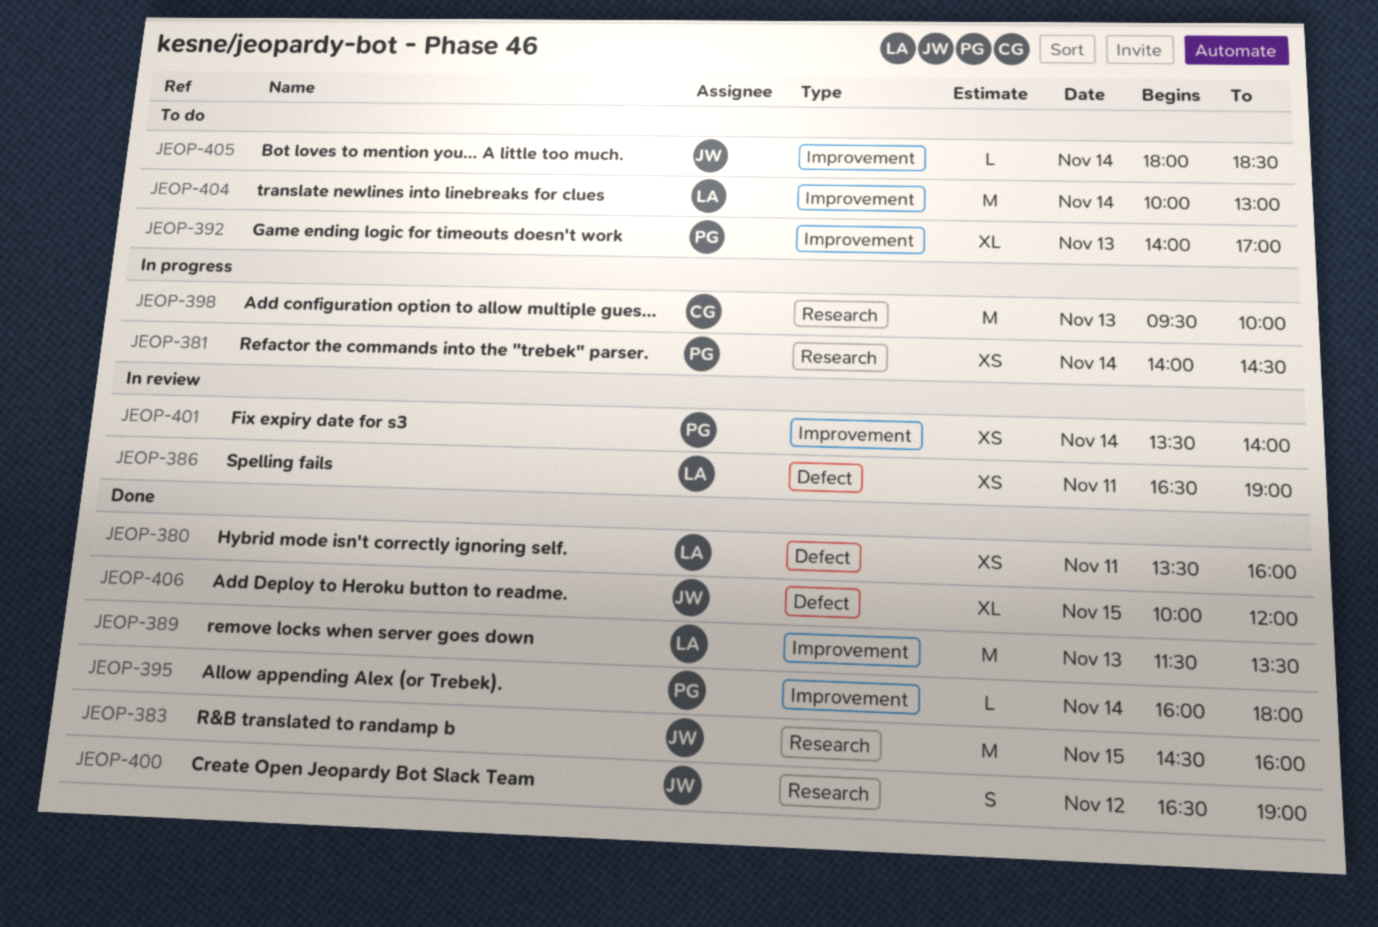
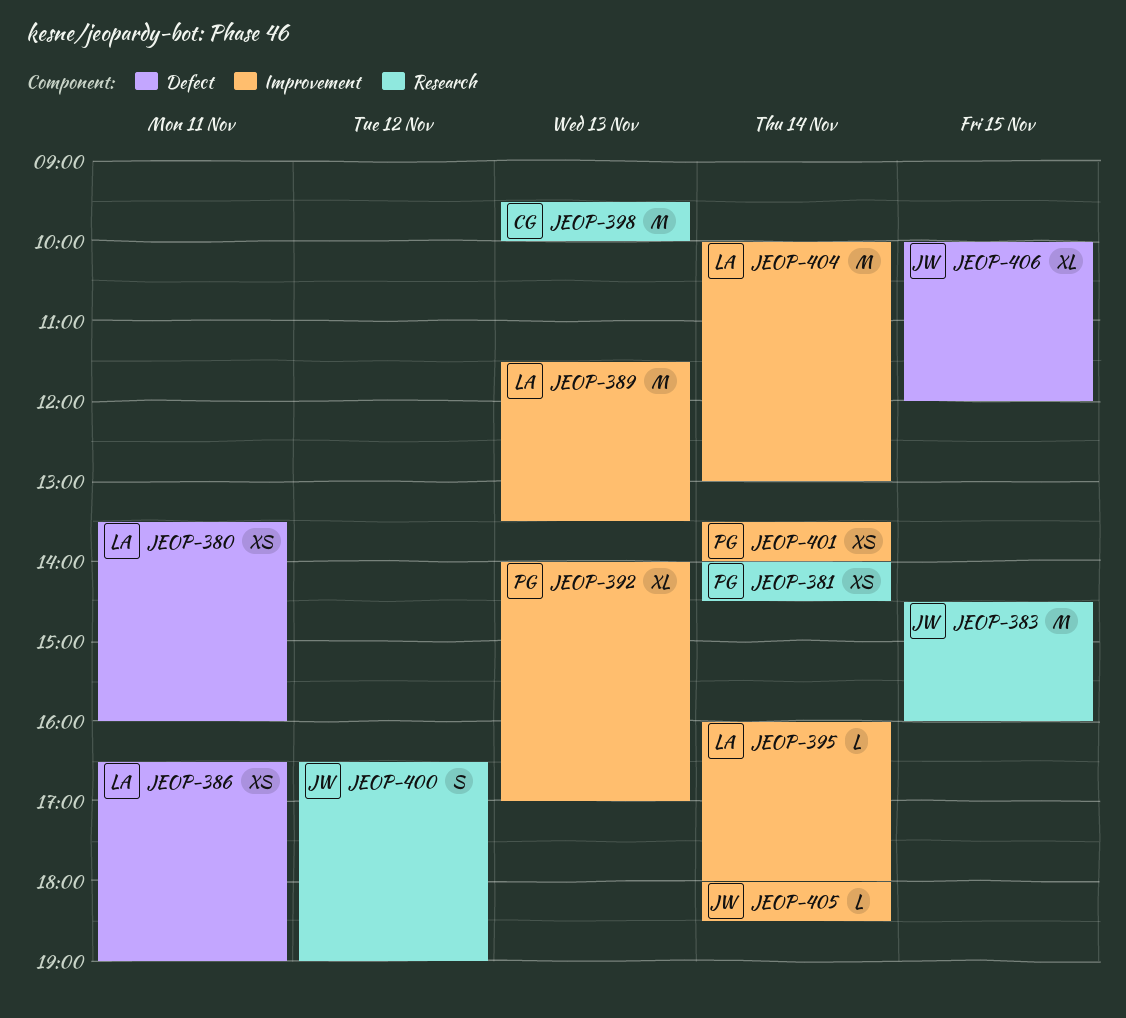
JEOP-395, owner: PG -> LA

